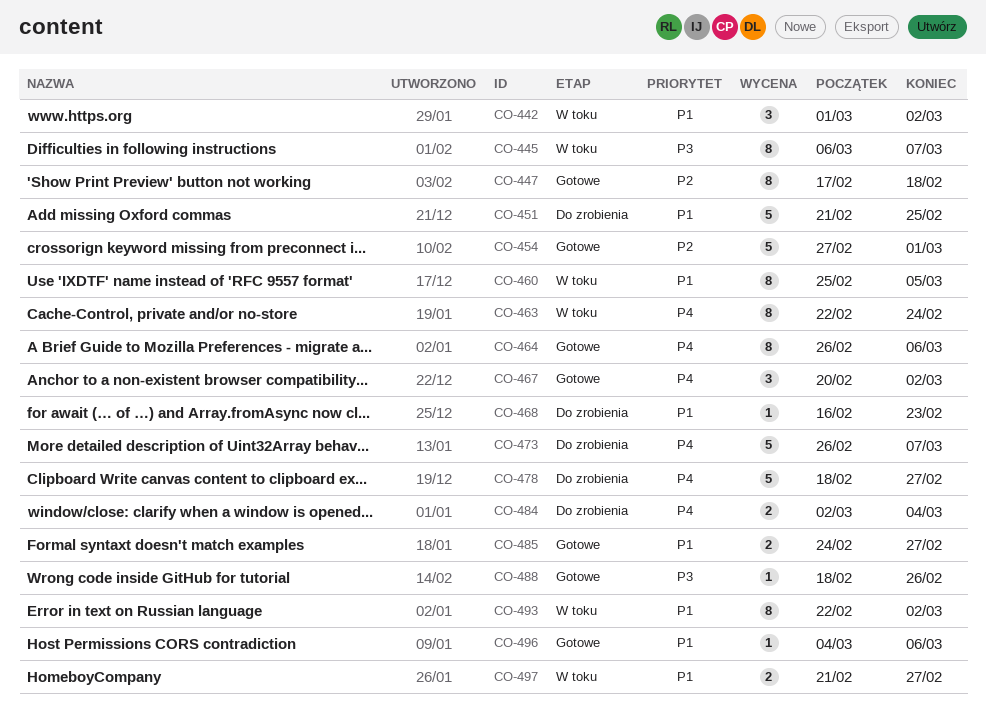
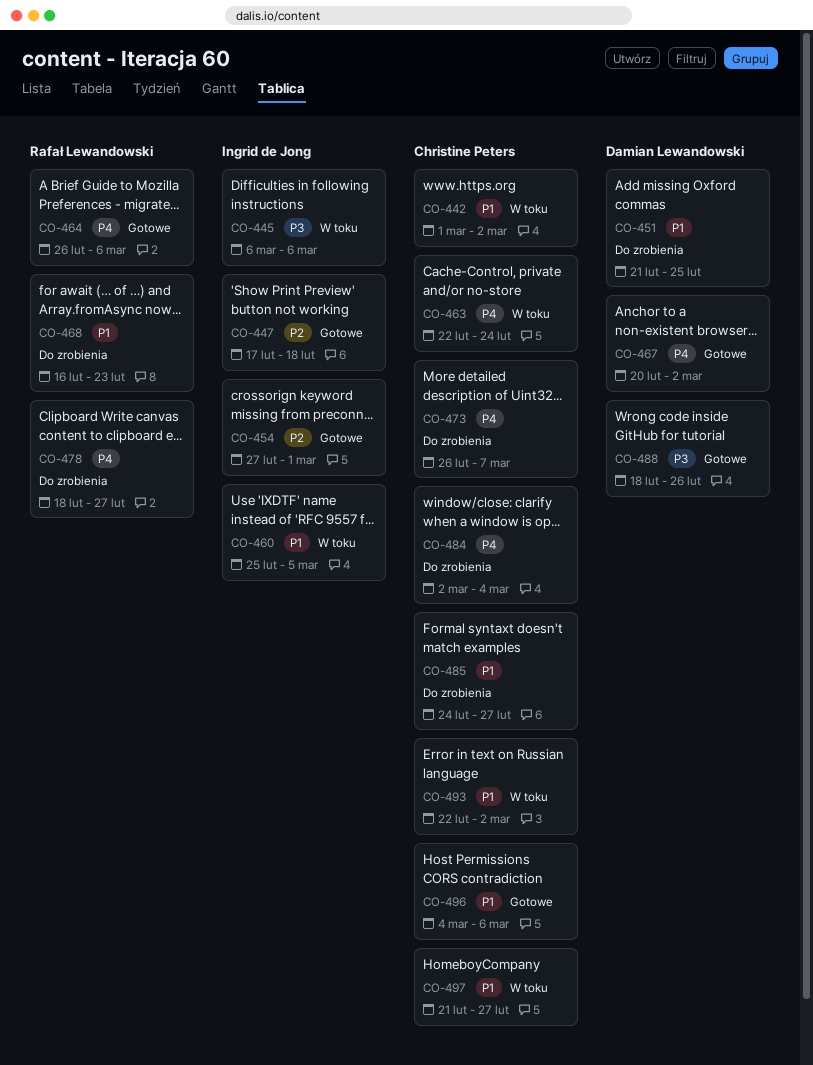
CO-445, due: Mar 7 -> Mar 6
CO-485, status: Gotowe -> Do zrobienia

